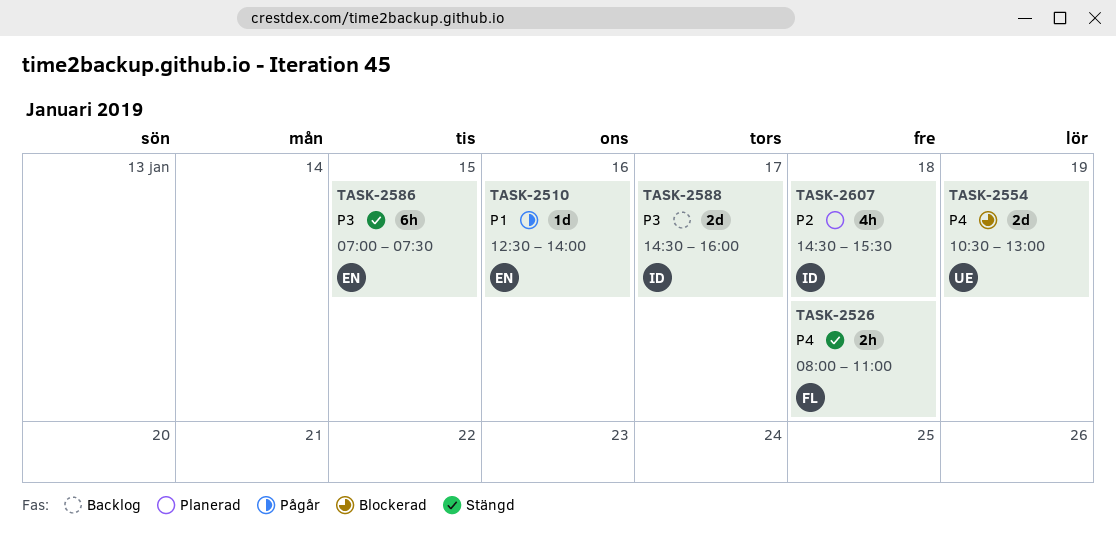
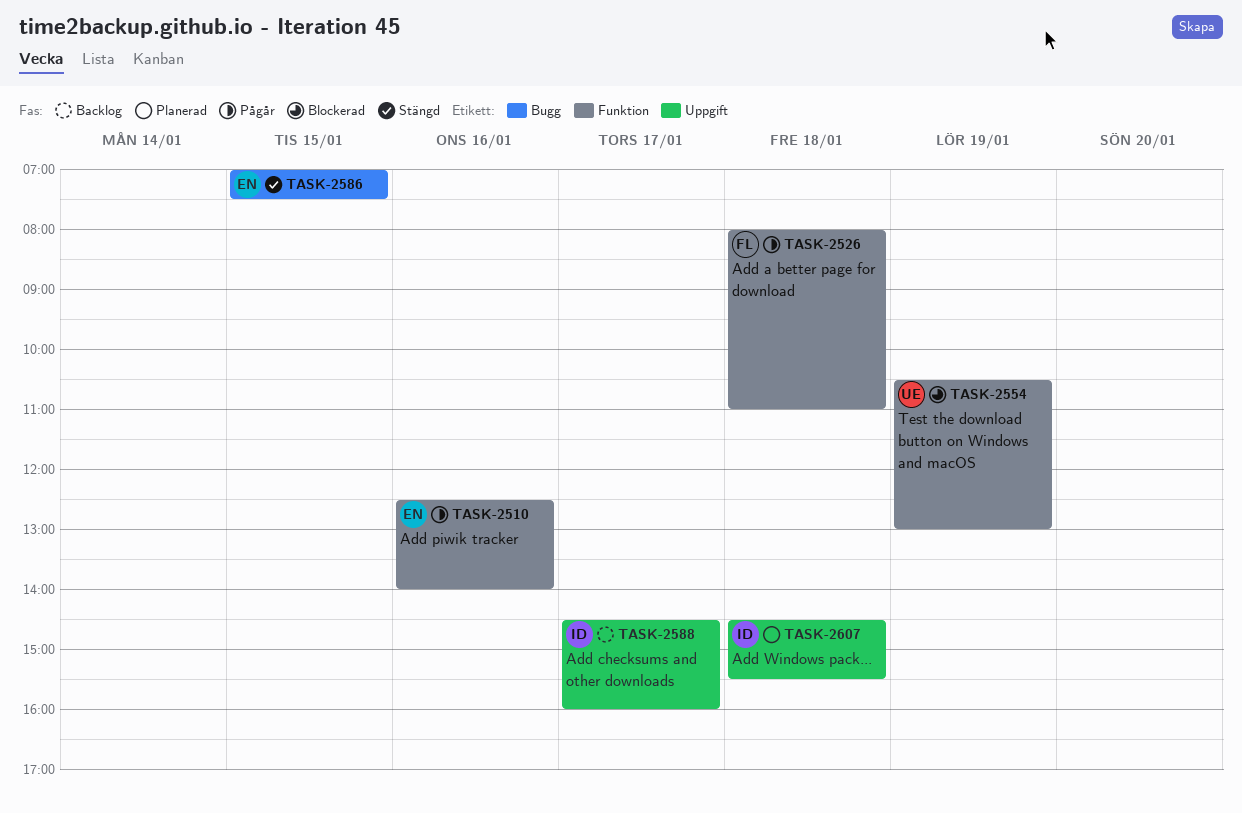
TASK-2526, status: Stängd -> Pågår

